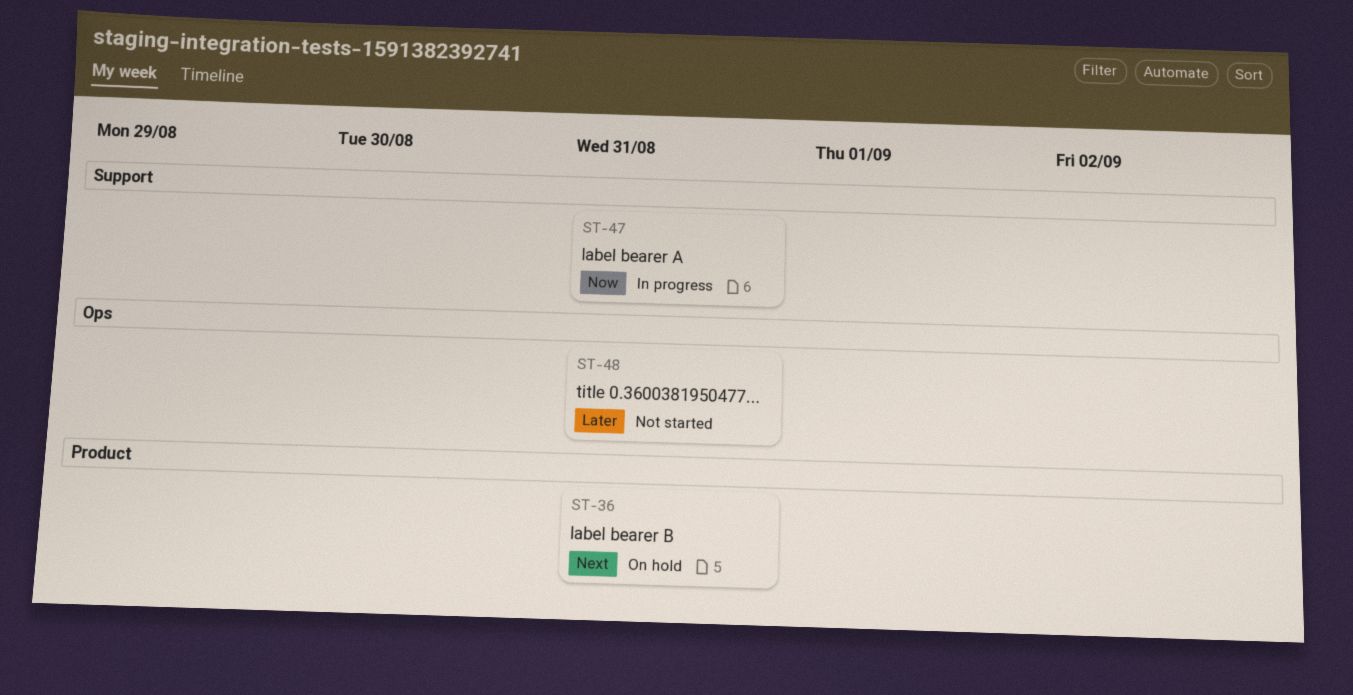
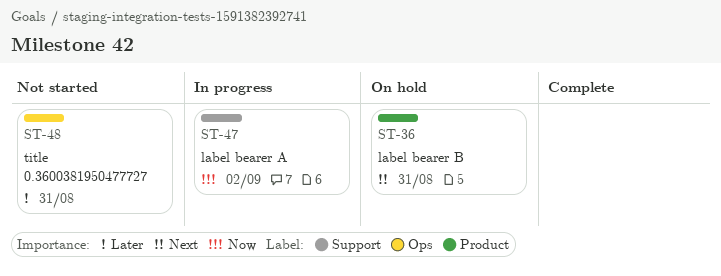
ST-47, due: Aug 31 -> Sep 2

